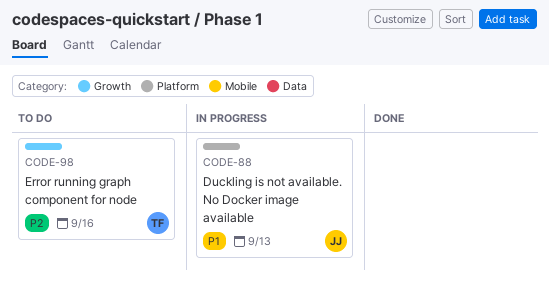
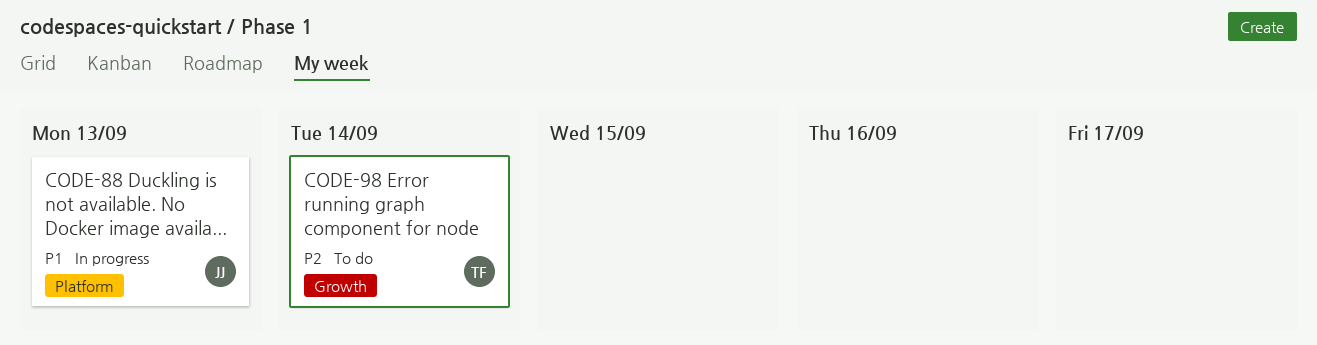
CODE-98, due: Sep 16 -> Sep 14

